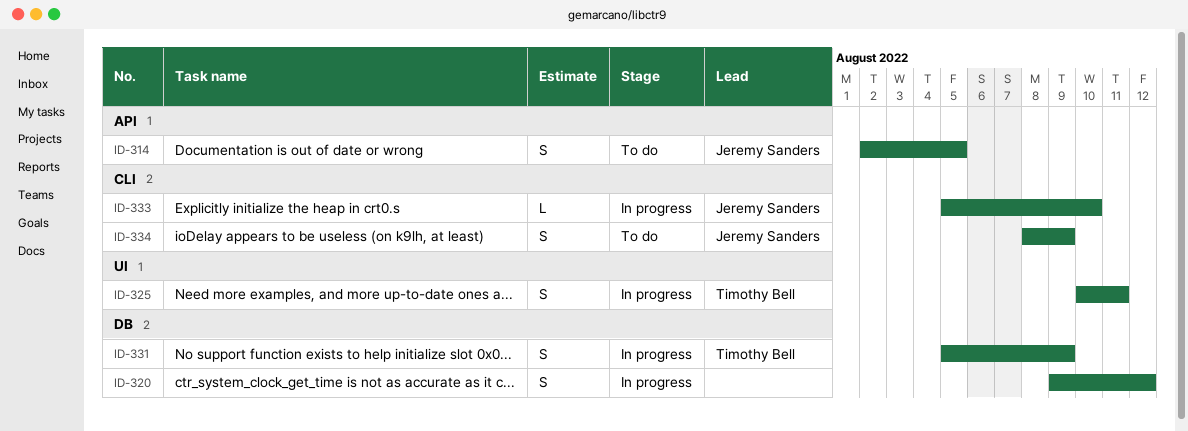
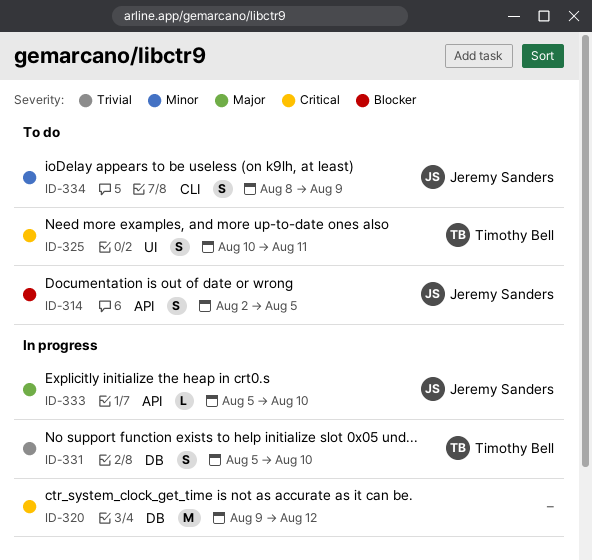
ID-320, estimate: S -> M
ID-325, status: In progress -> To do
ID-331, due: Aug 9 -> Aug 10
ID-333, label: CLI -> API

